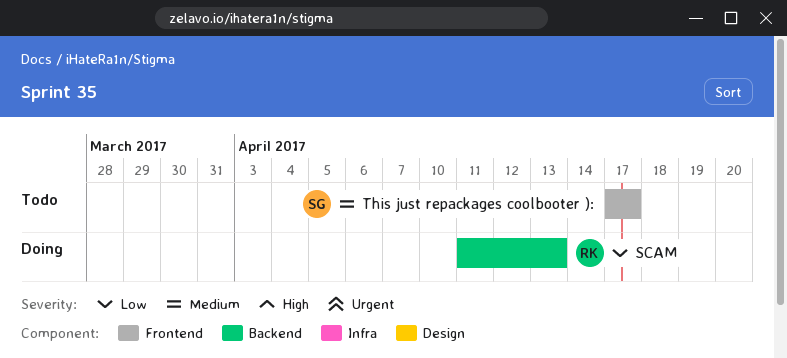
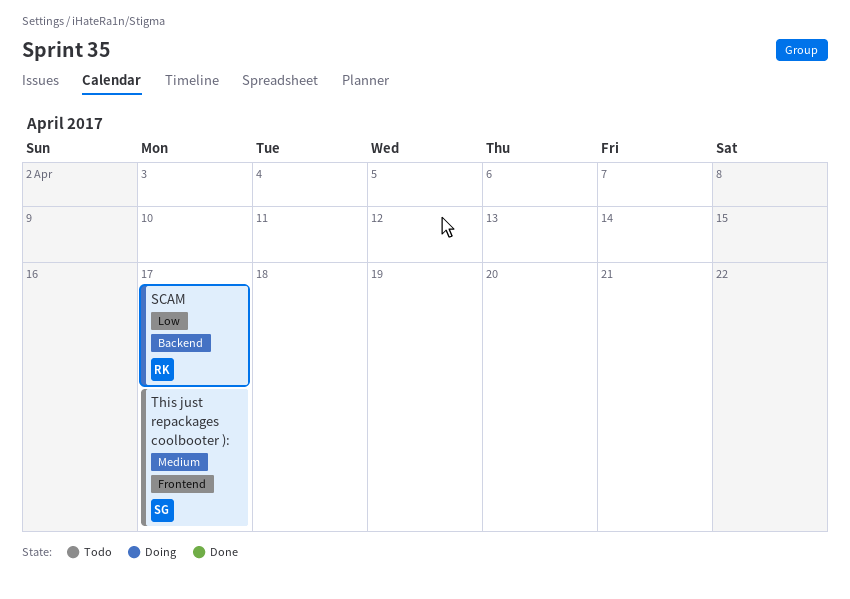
SCAM, due: Apr 13 -> Apr 17

